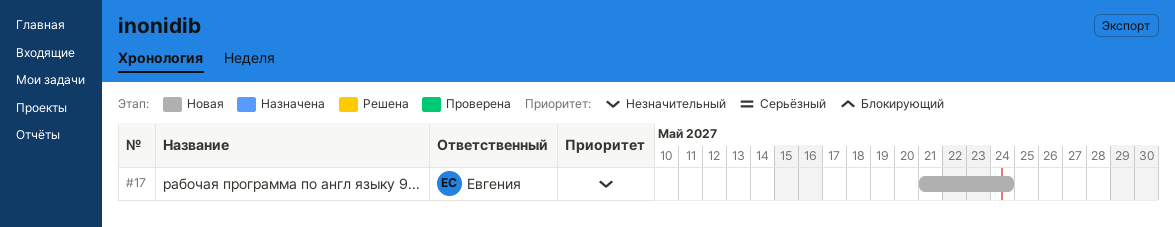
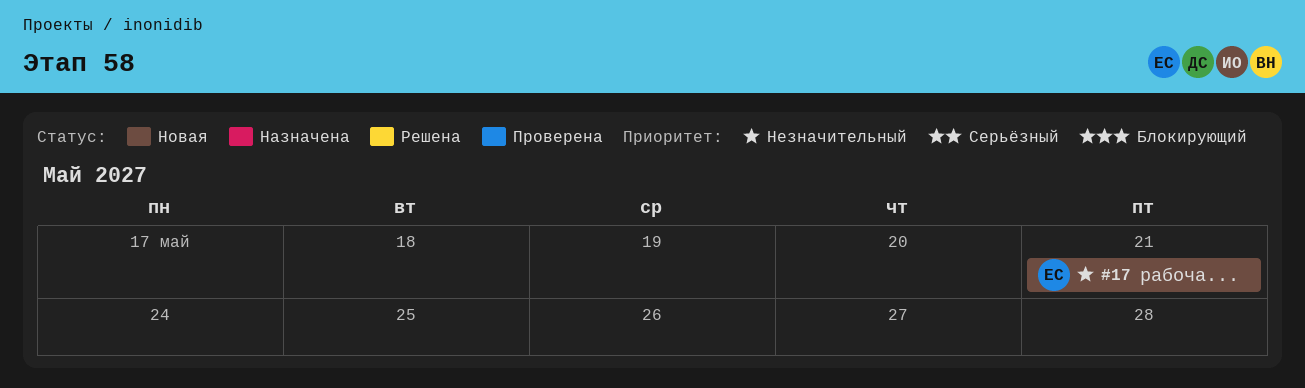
#17, due: May 24 -> May 21

